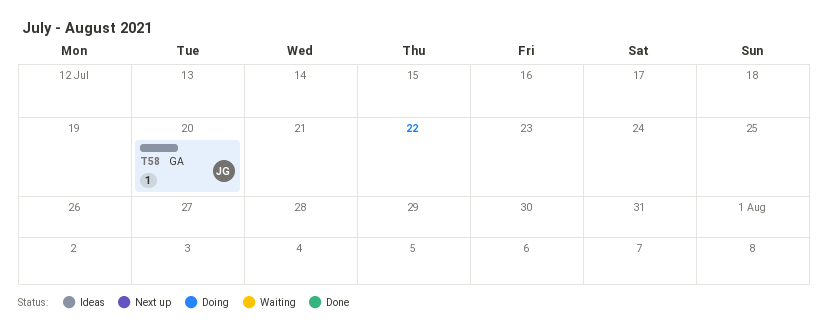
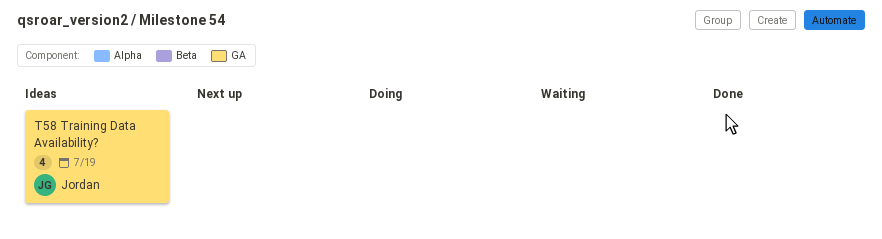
T58, estimate: 1 -> 4
T58, due: Jul 20 -> Jul 19

